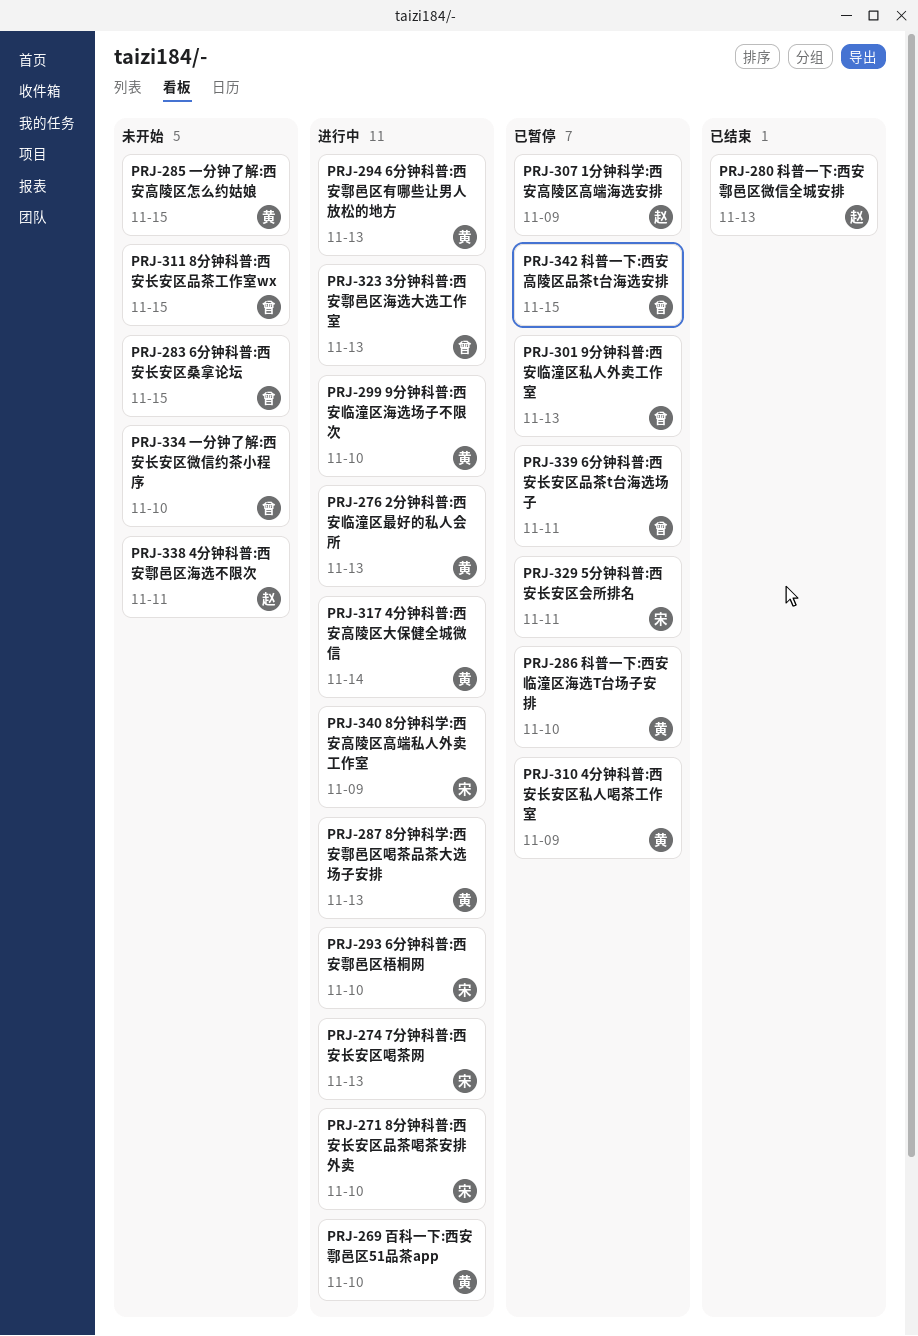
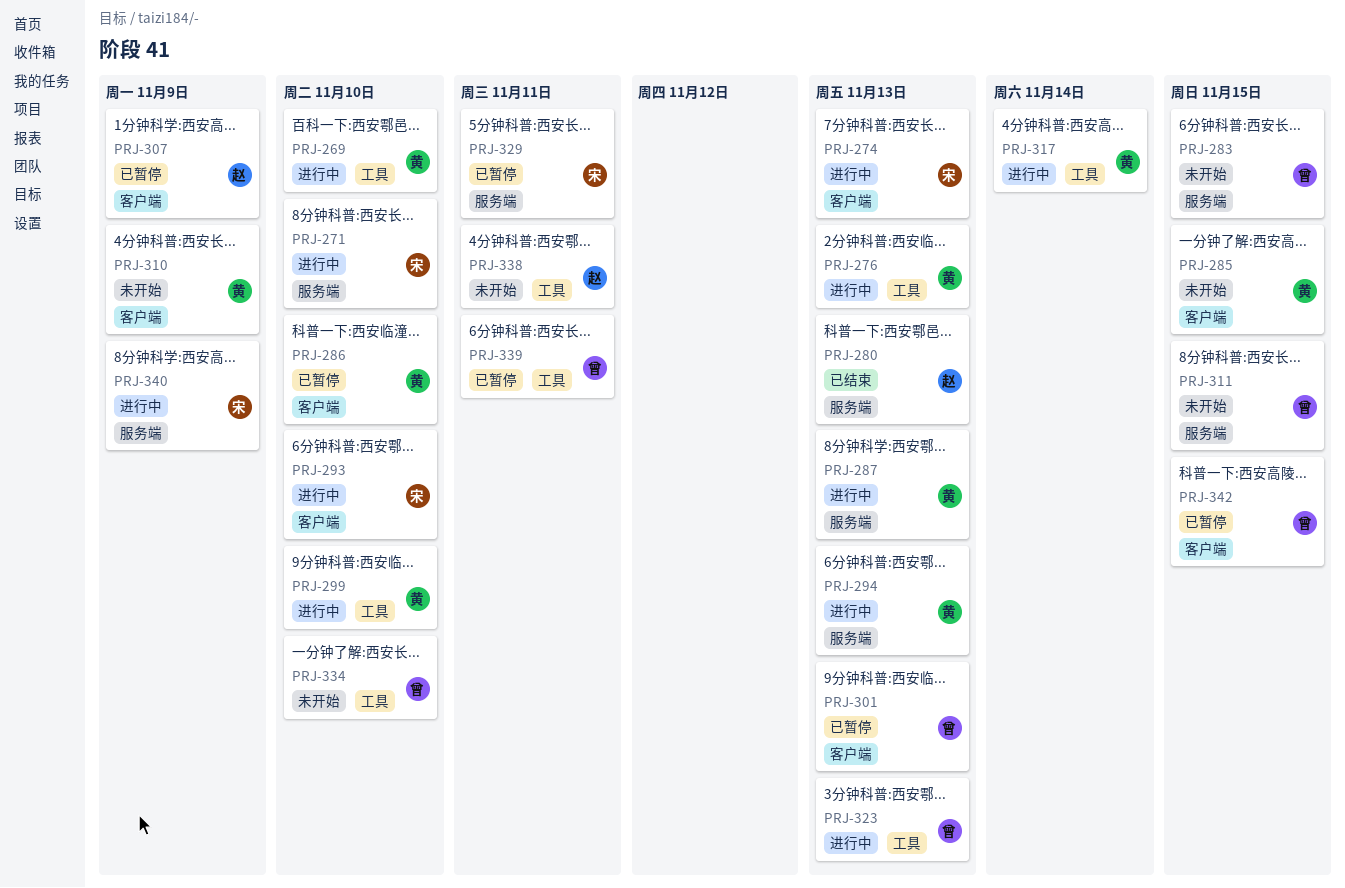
PRJ-310, status: 已暂停 -> 未开始

